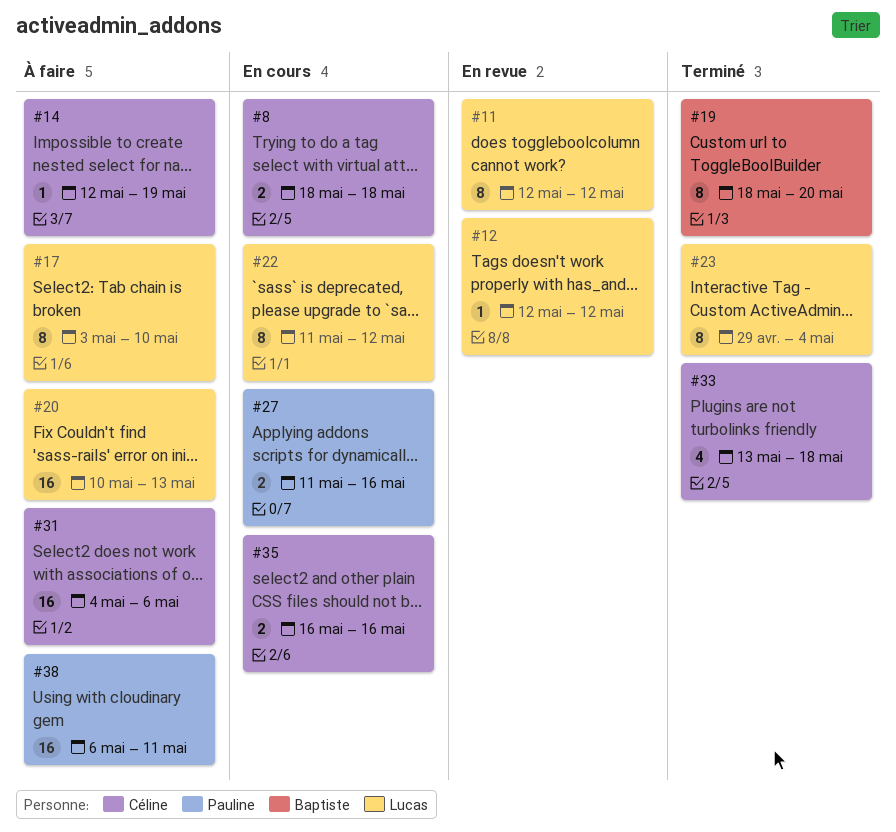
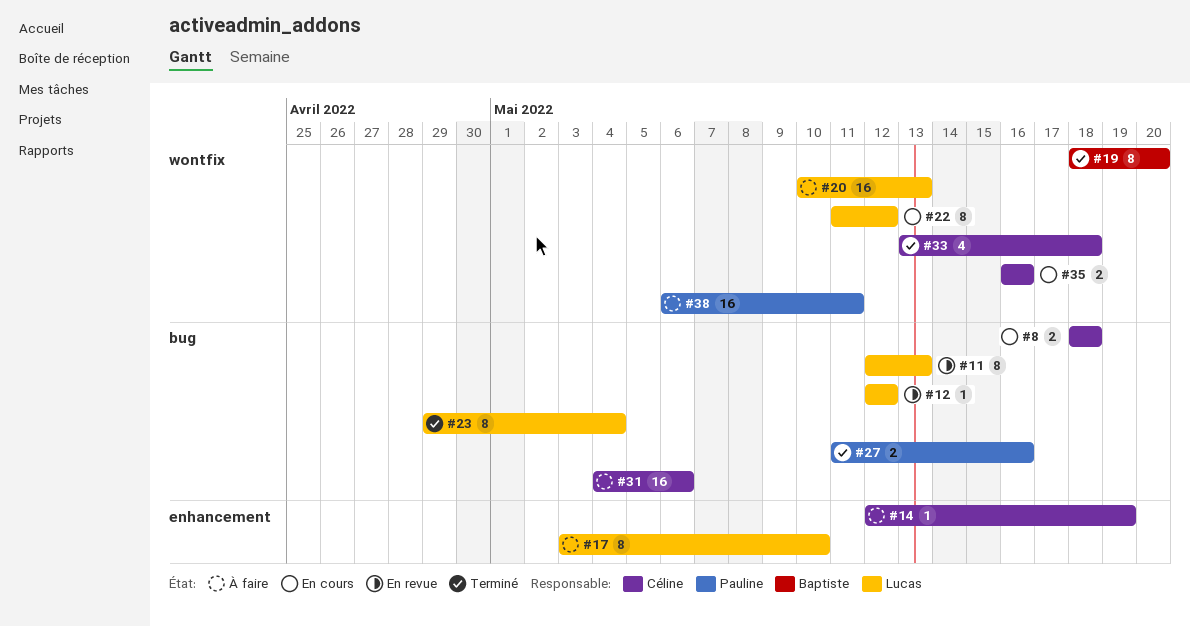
#11, due: May 12 -> May 13
#27, status: En cours -> Terminé

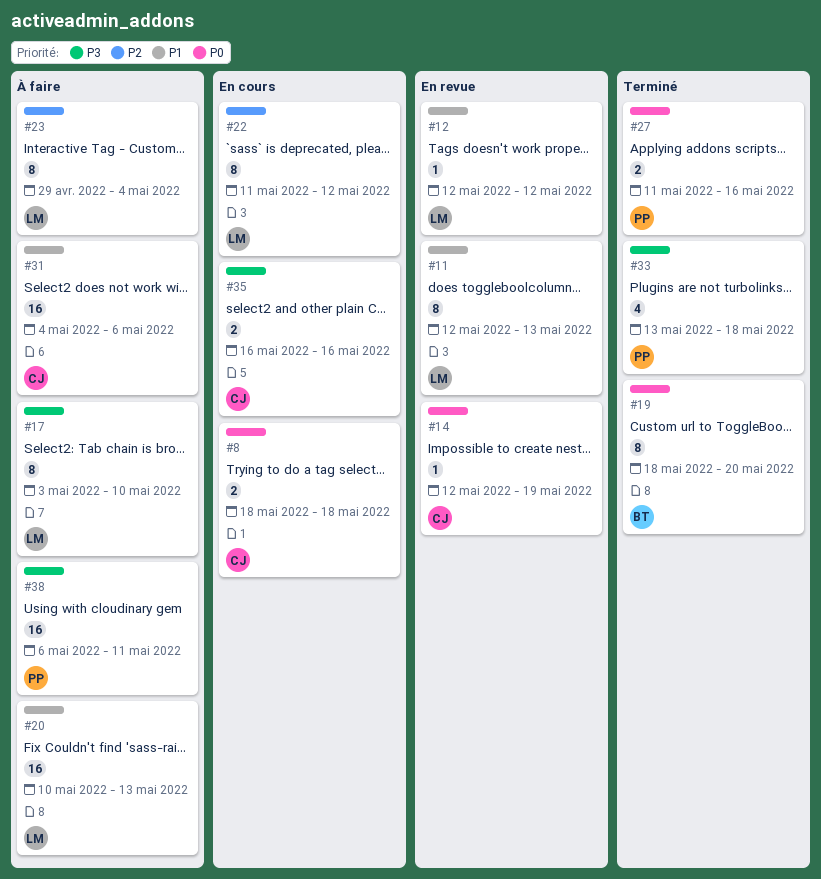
#14, status: À faire -> En revue
#23, status: Terminé -> À faire
#33, owner: Céline -> Pauline

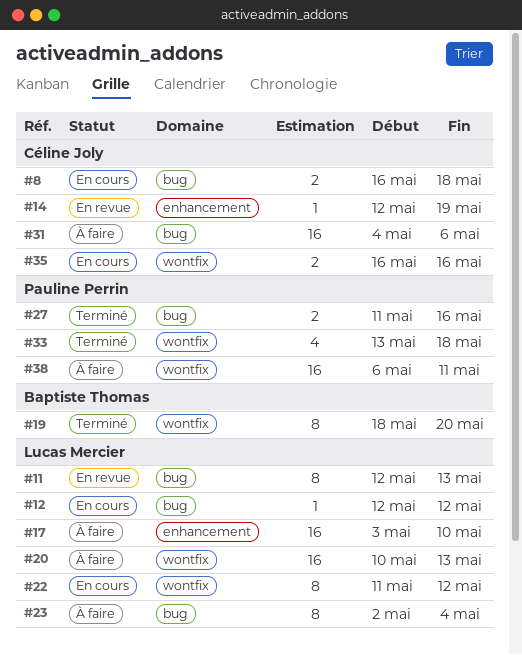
#8, start: May 18 -> May 16
#12, status: En revue -> En cours
#17, estimate: 8 -> 16
#23, start: Apr 29 -> May 2

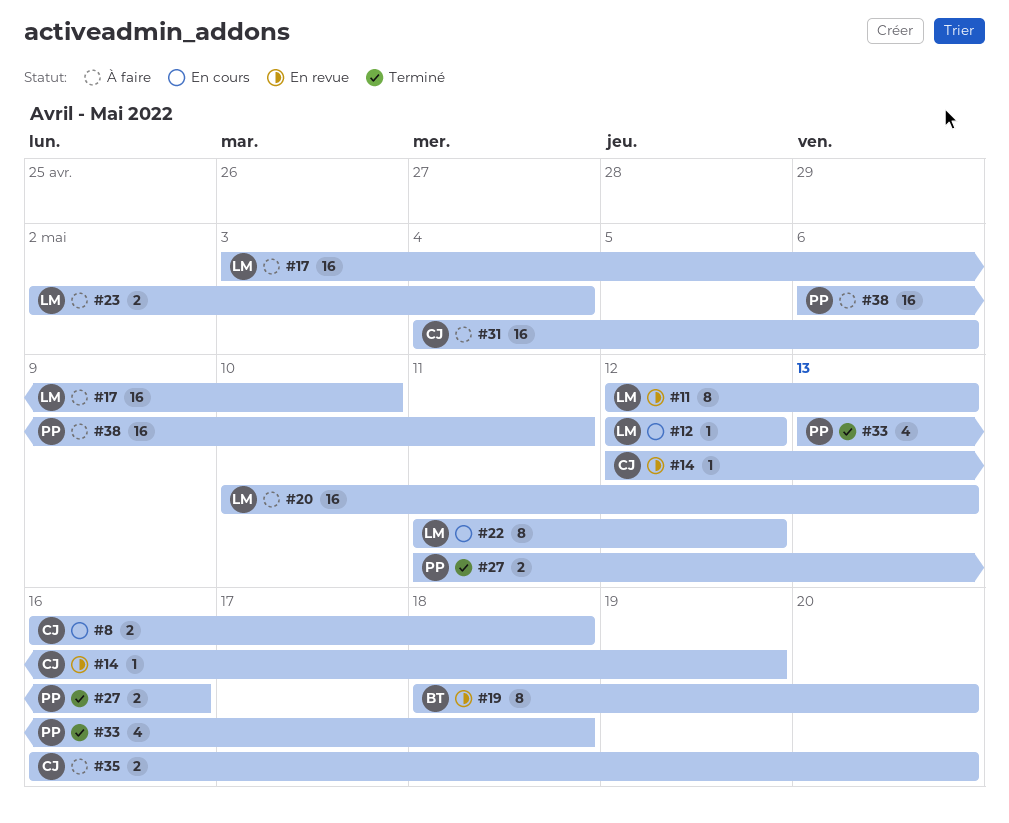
#19, status: Terminé -> En revue
#23, estimate: 8 -> 2
#35, status: En cours -> À faire
#35, due: May 16 -> May 20

